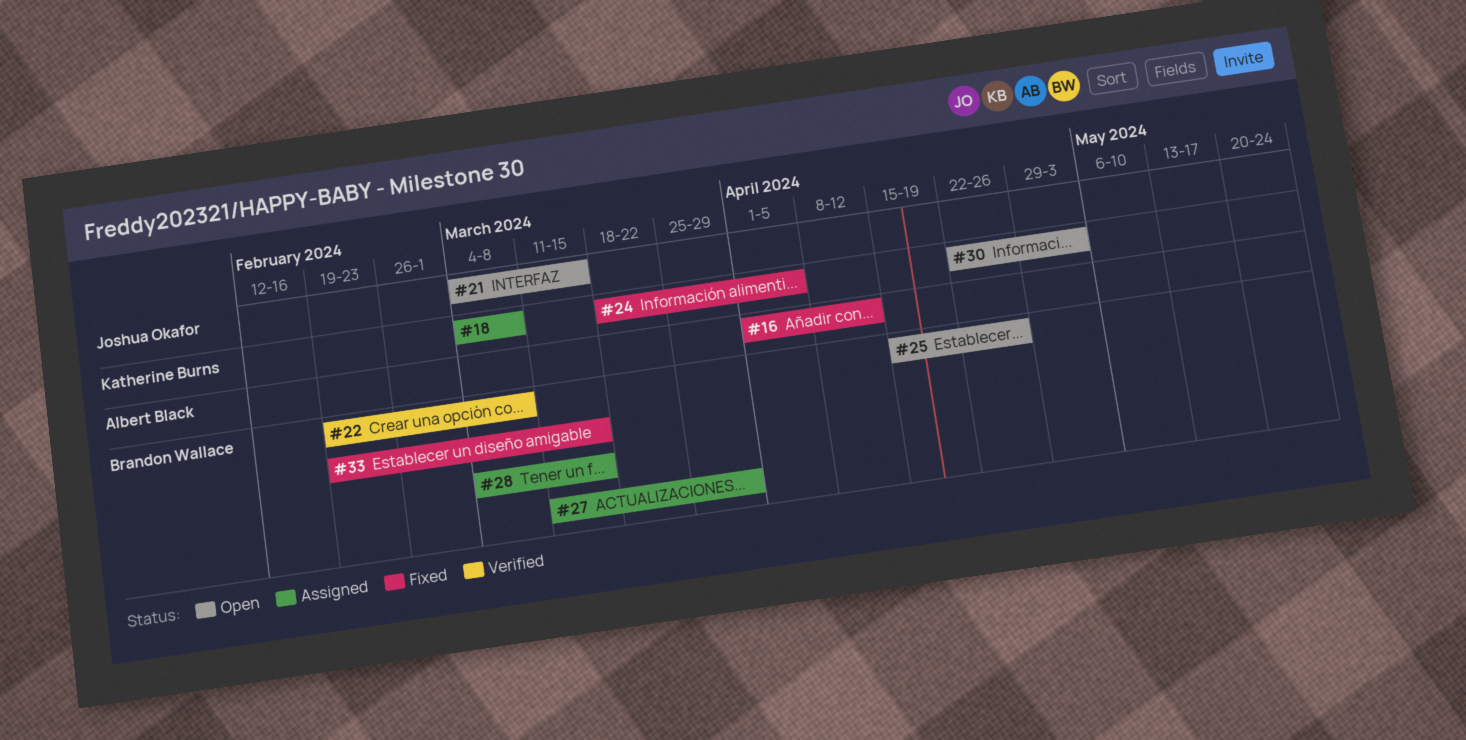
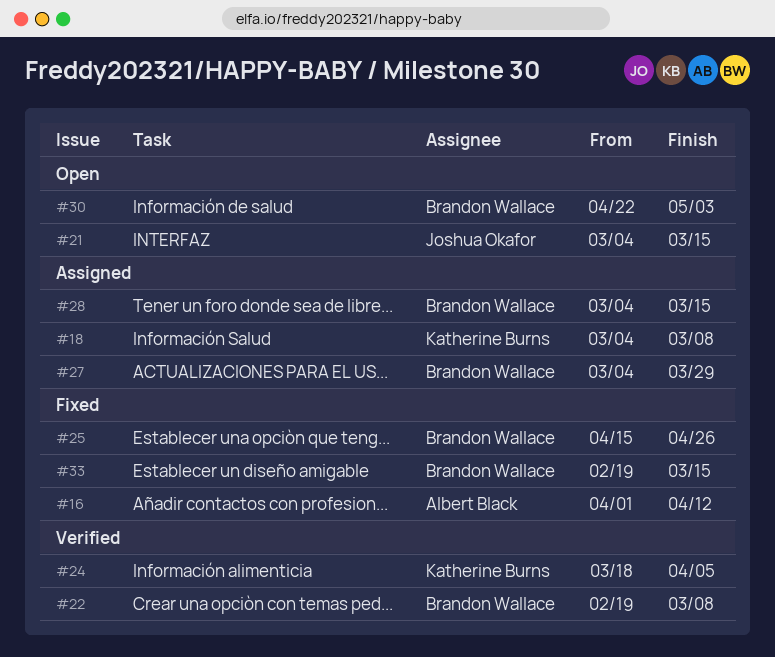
#24, status: Fixed -> Verified
#25, status: Open -> Fixed
#27, start: Mar 11 -> Mar 4
#30, owner: Katherine Burns -> Brandon Wallace

